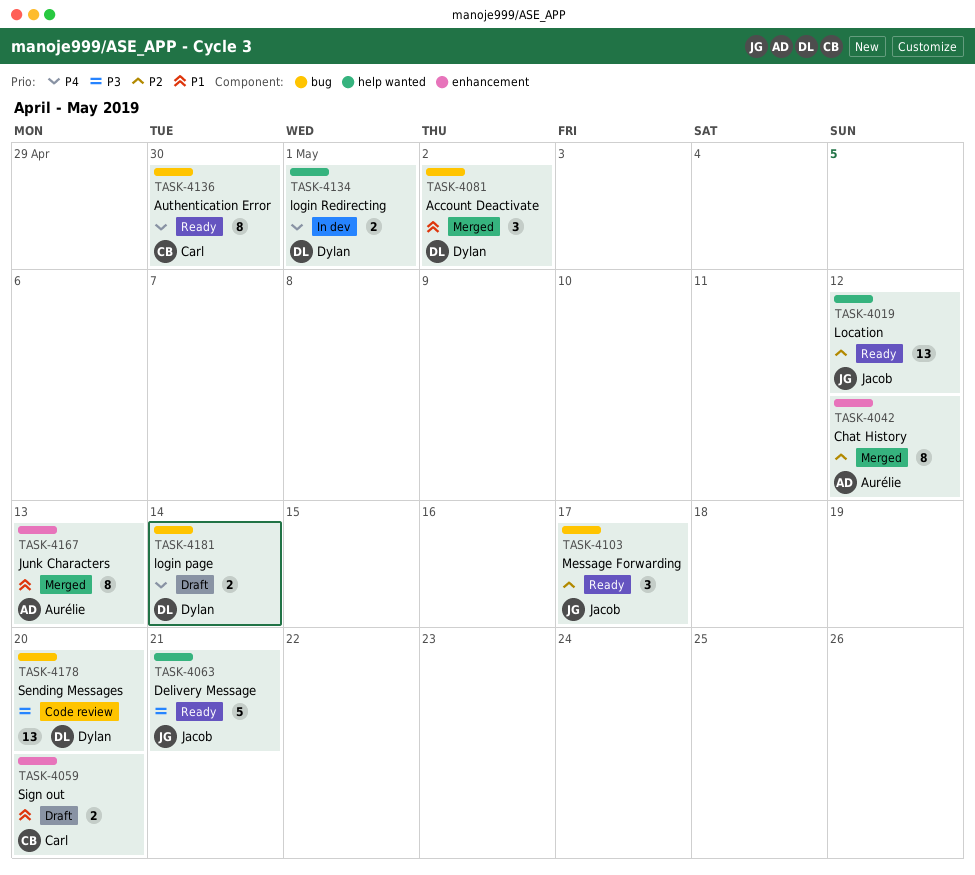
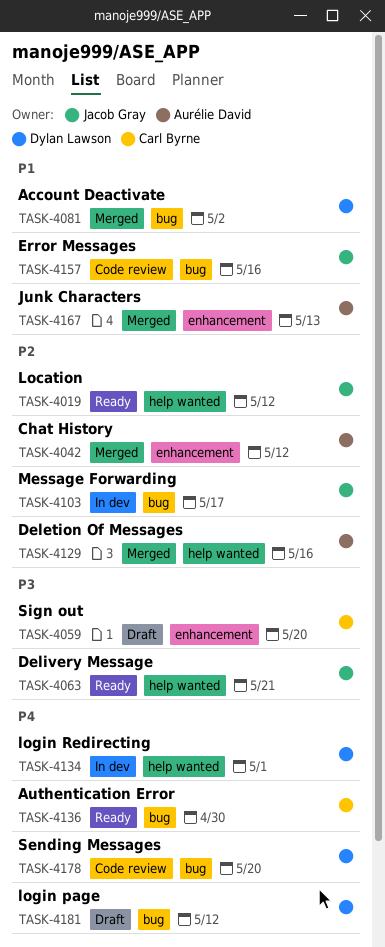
TASK-4059, priority: P1 -> P3
TASK-4103, status: Ready -> In dev
TASK-4129: none -> present
TASK-4157: none -> present
TASK-4178, priority: P3 -> P4
TASK-4181, due: May 14 -> May 12

